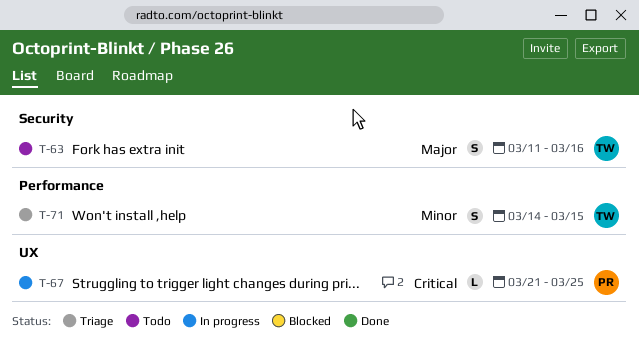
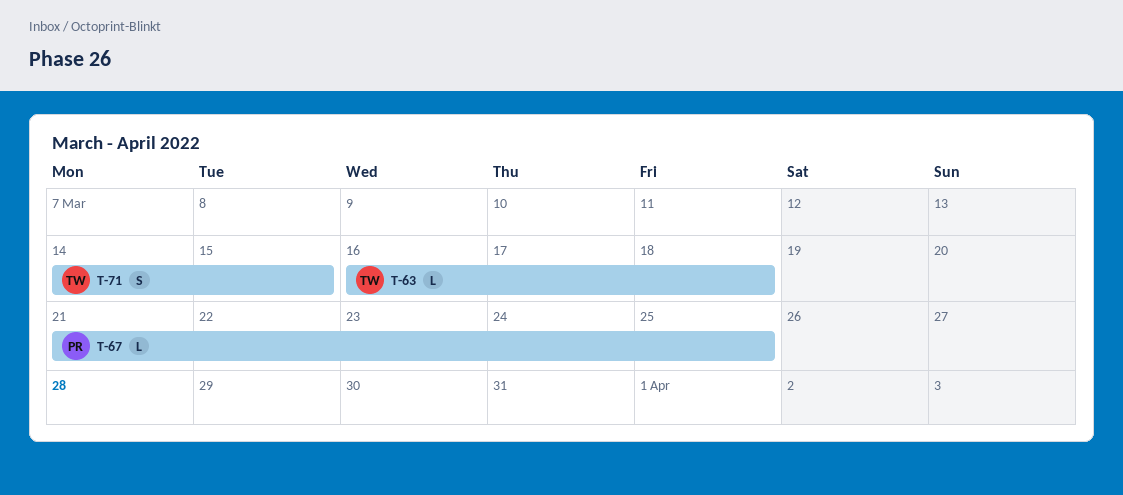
T-63, estimate: S -> L
T-63, start: Mar 11 -> Mar 16
T-63, due: Mar 16 -> Mar 18

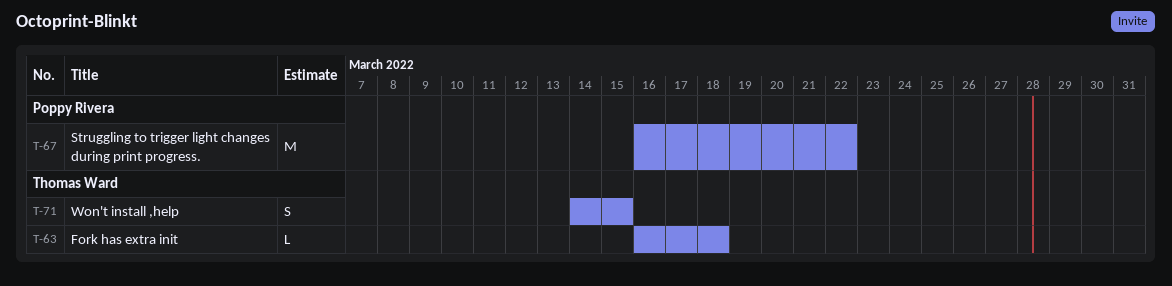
T-67, estimate: L -> M
T-67, start: Mar 21 -> Mar 16
T-67, due: Mar 25 -> Mar 22

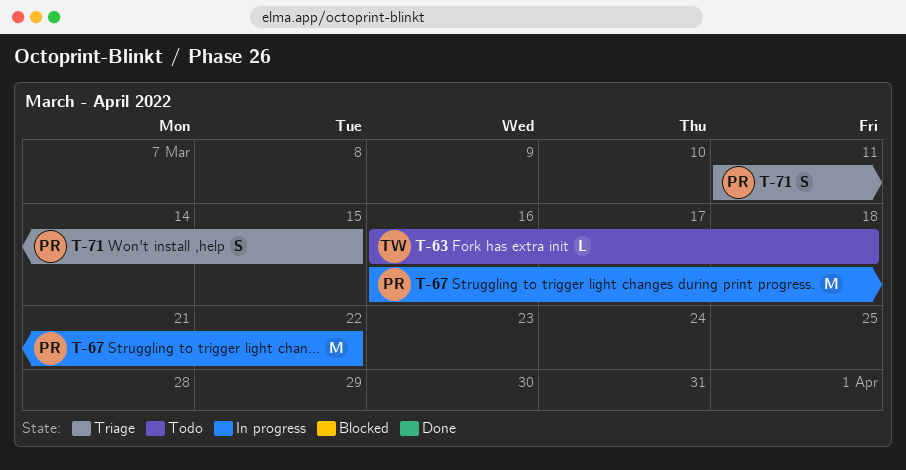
T-71, owner: Thomas Ward -> Poppy Rivera
T-71, start: Mar 14 -> Mar 11

